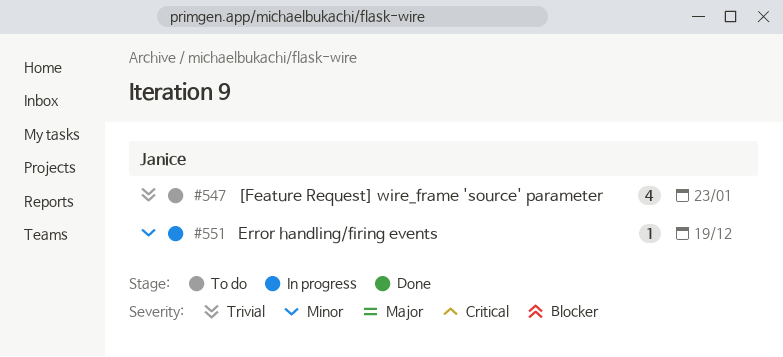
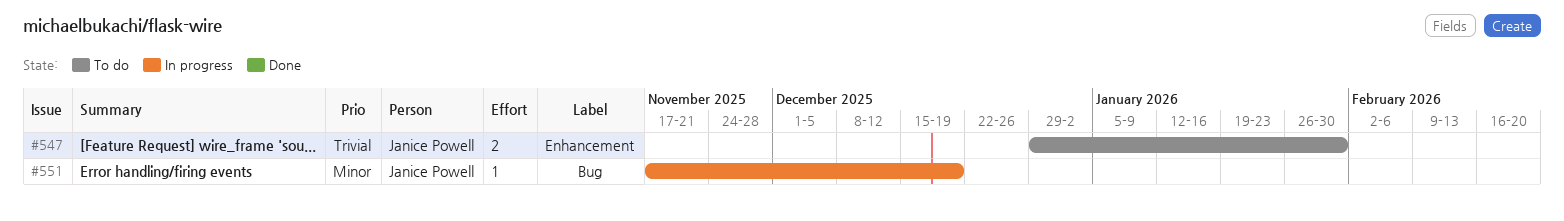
#547, estimate: 4 -> 2
#547, due: Jan 23 -> Jan 30

